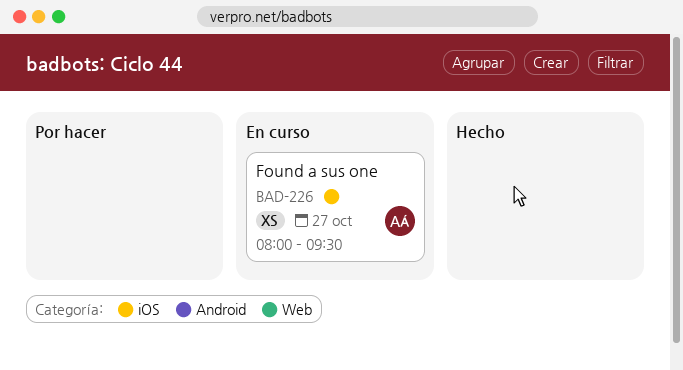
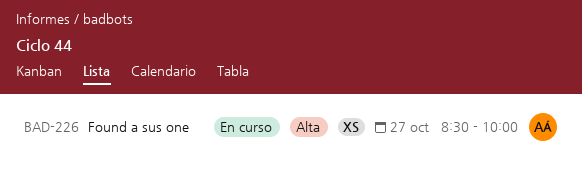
BAD-226, begins: 08:00 -> 08:30
BAD-226, ends: 09:30 -> 10:00

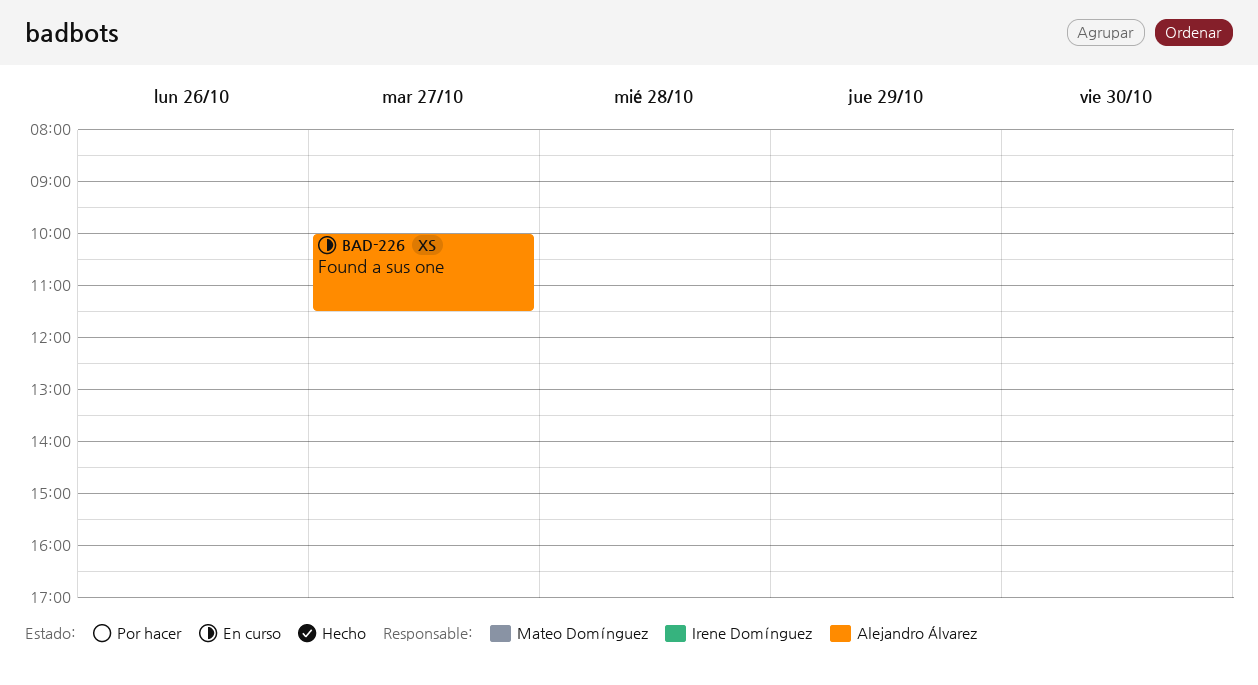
BAD-226, begins: 08:30 -> 10:00
BAD-226, ends: 10:00 -> 11:30

